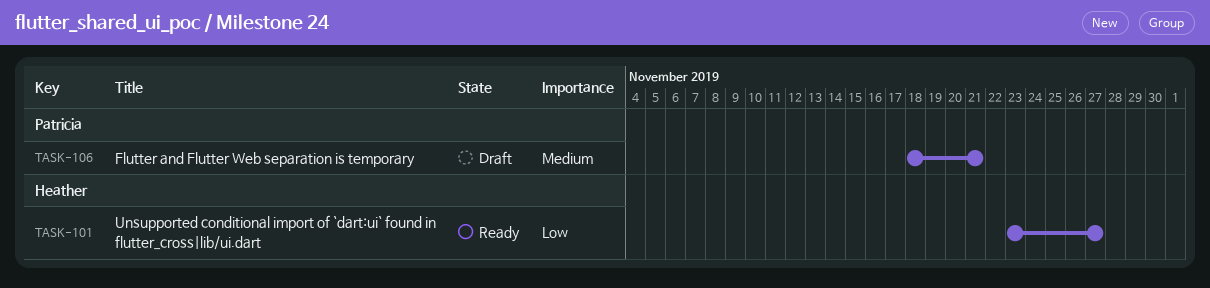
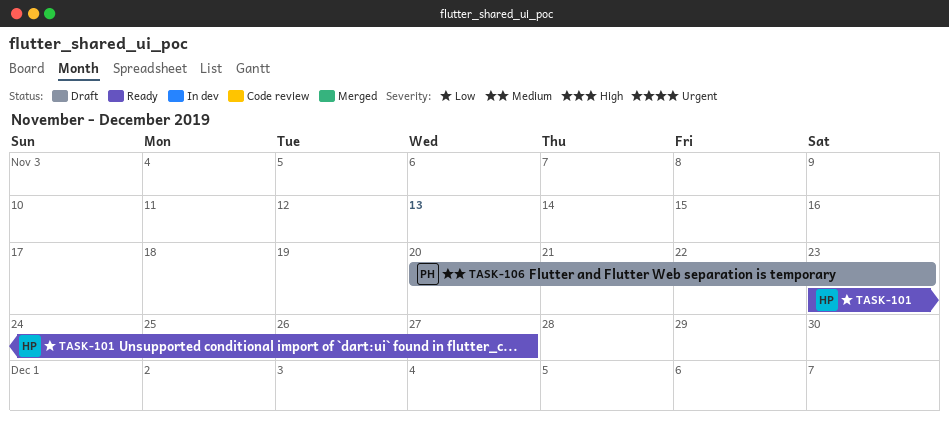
TASK-106, start: Nov 18 -> Nov 20
TASK-106, due: Nov 21 -> Nov 23

